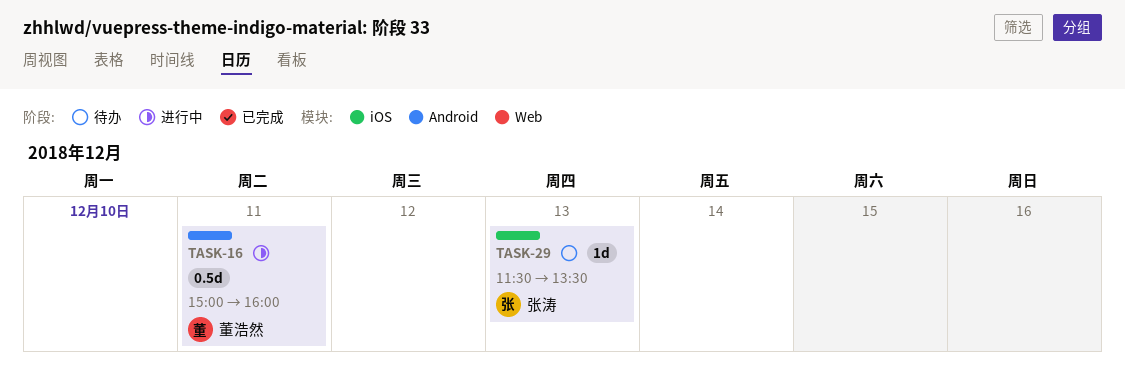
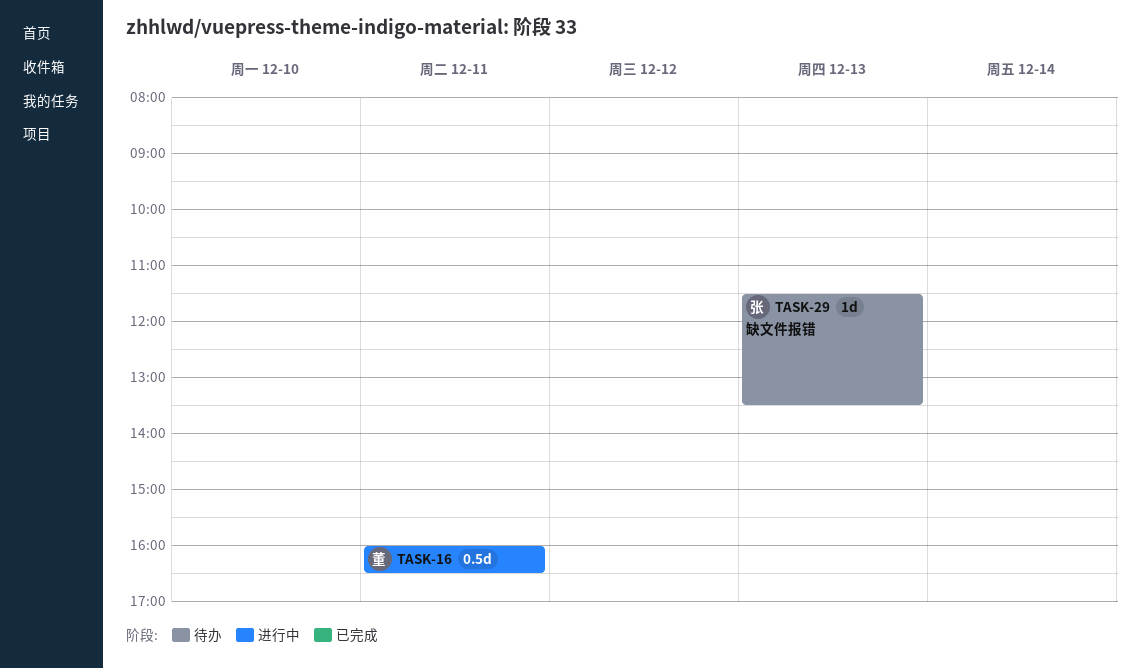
TASK-16, begins: 15:00 -> 16:00
TASK-16, ends: 16:00 -> 16:30

